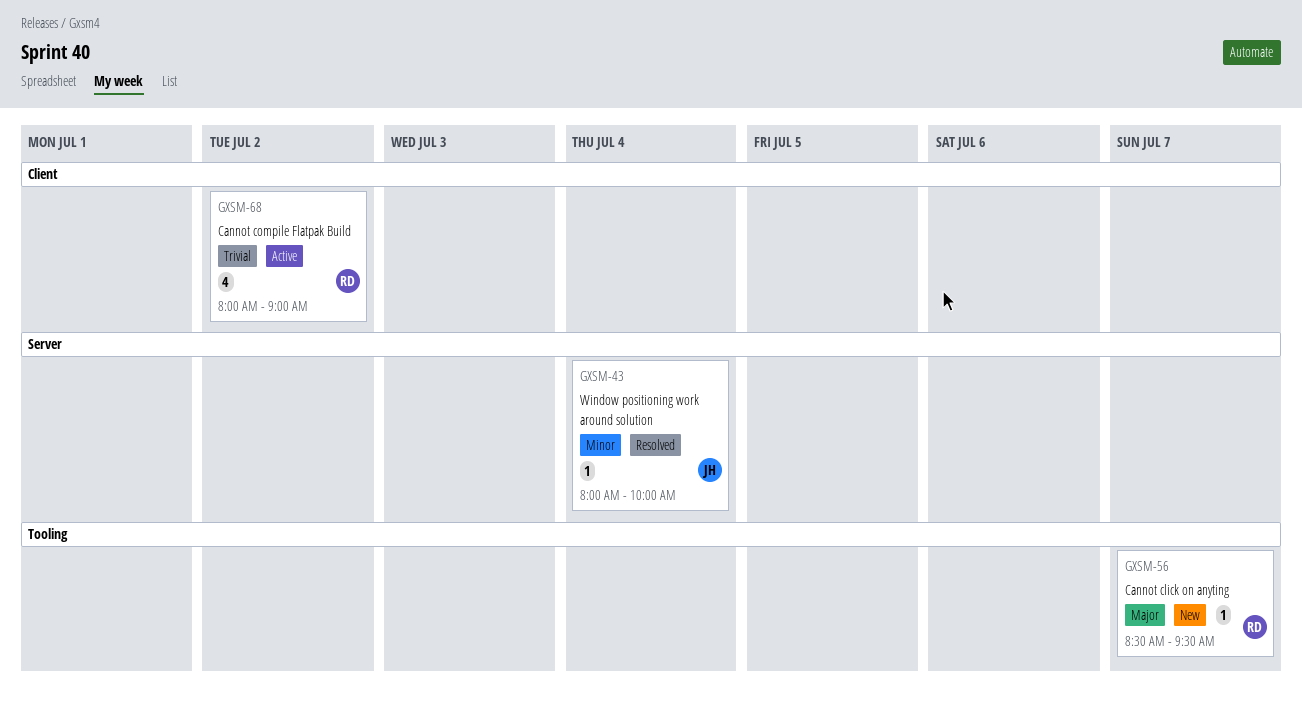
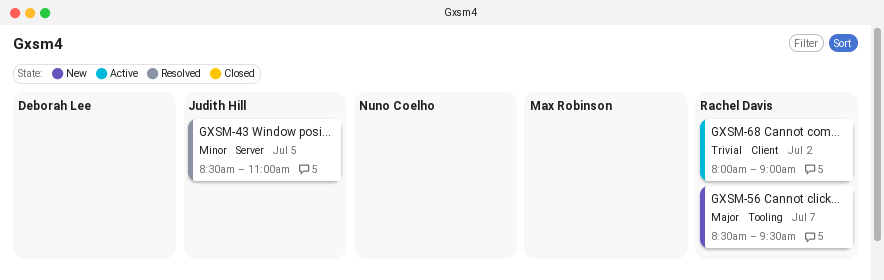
GXSM-43, day: Jul 4 -> Jul 5
GXSM-43, begins: 08:00 -> 08:30
GXSM-43, ends: 10:00 -> 11:00

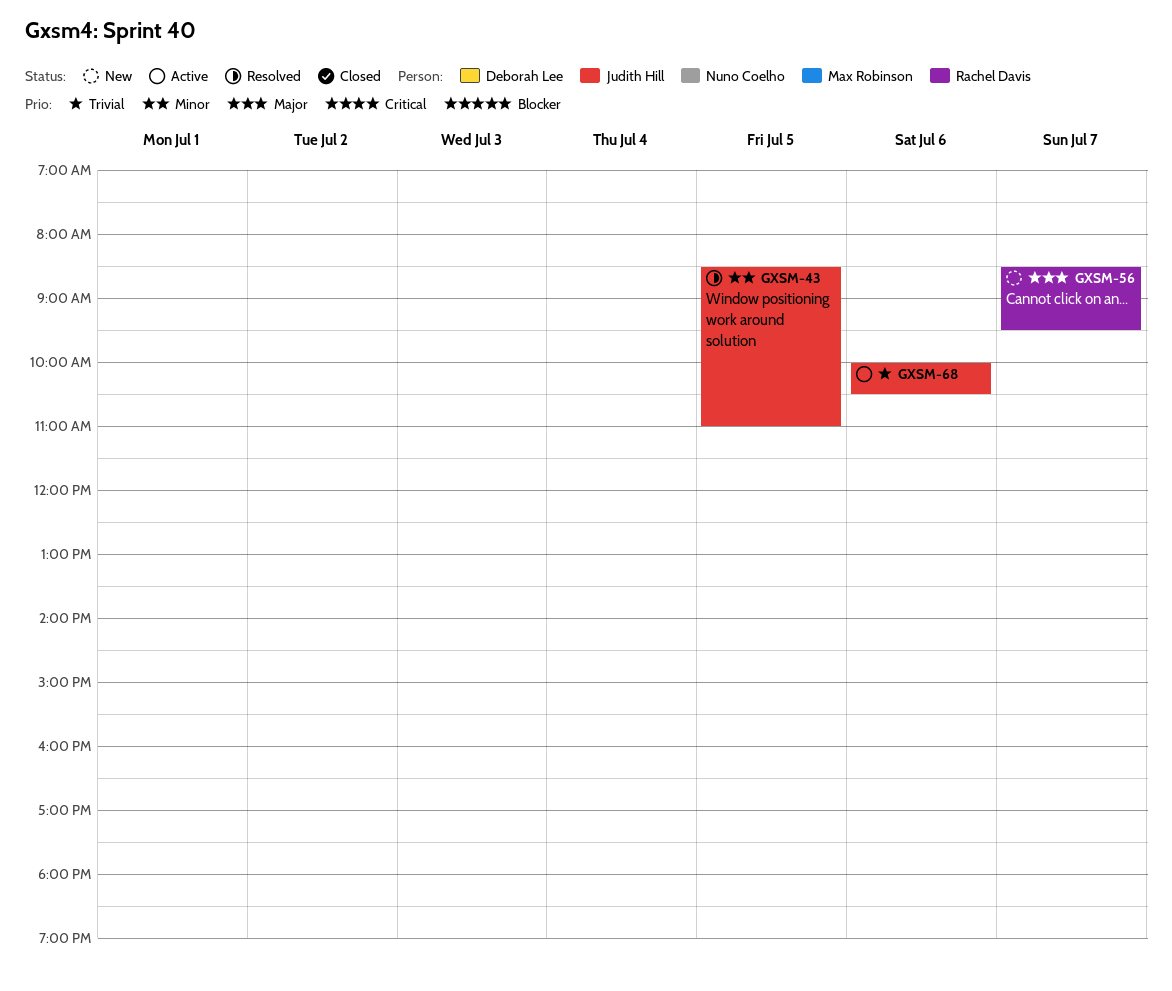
GXSM-68, owner: Rachel Davis -> Judith Hill
GXSM-68, day: Jul 2 -> Jul 6
GXSM-68, begins: 08:00 -> 10:00
GXSM-68, ends: 09:00 -> 10:30

